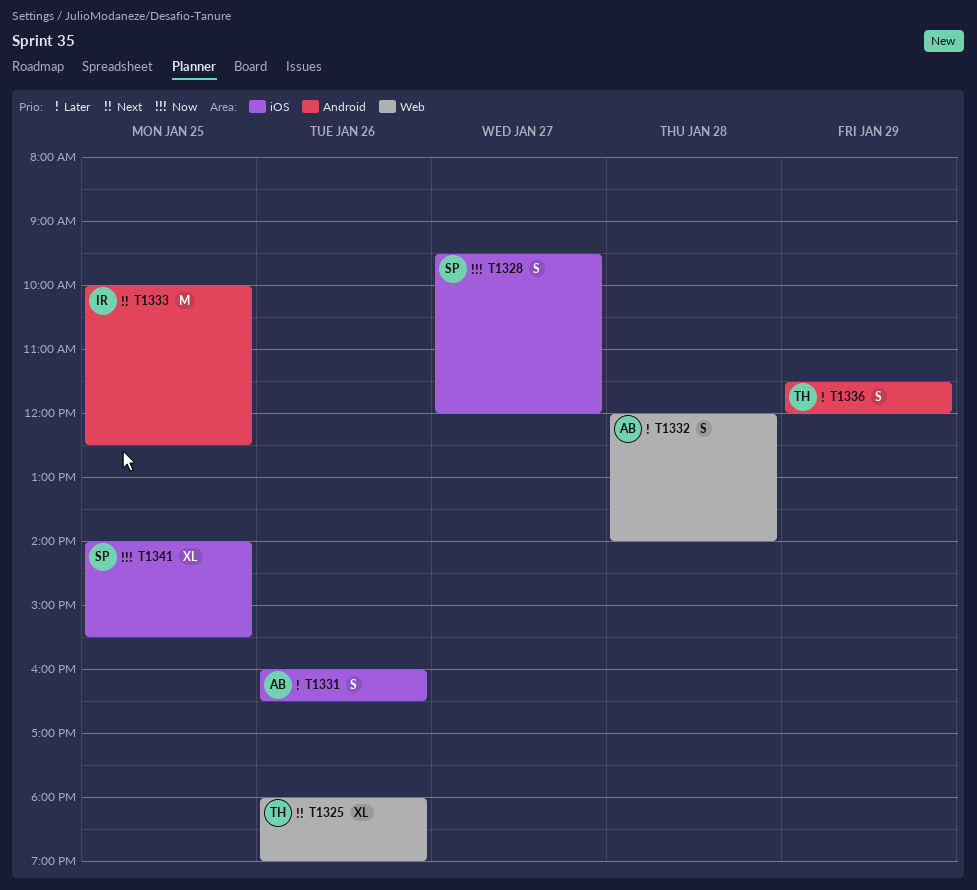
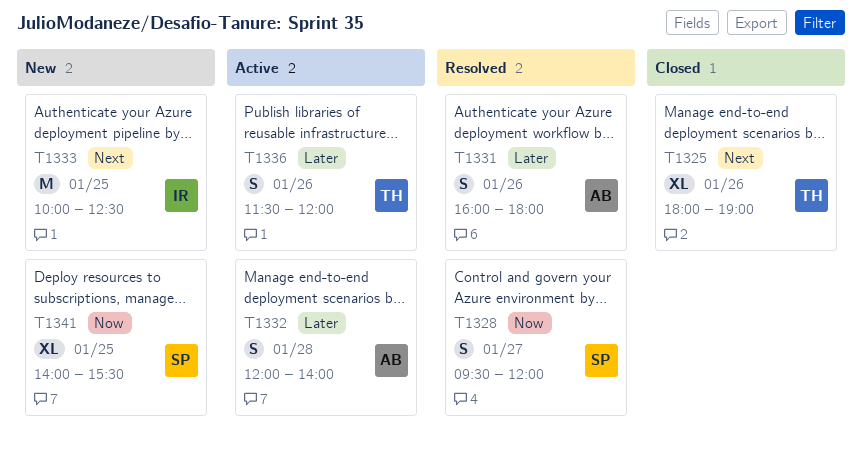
T1331, ends: 16:30 -> 18:00
T1336, day: Jan 29 -> Jan 26

